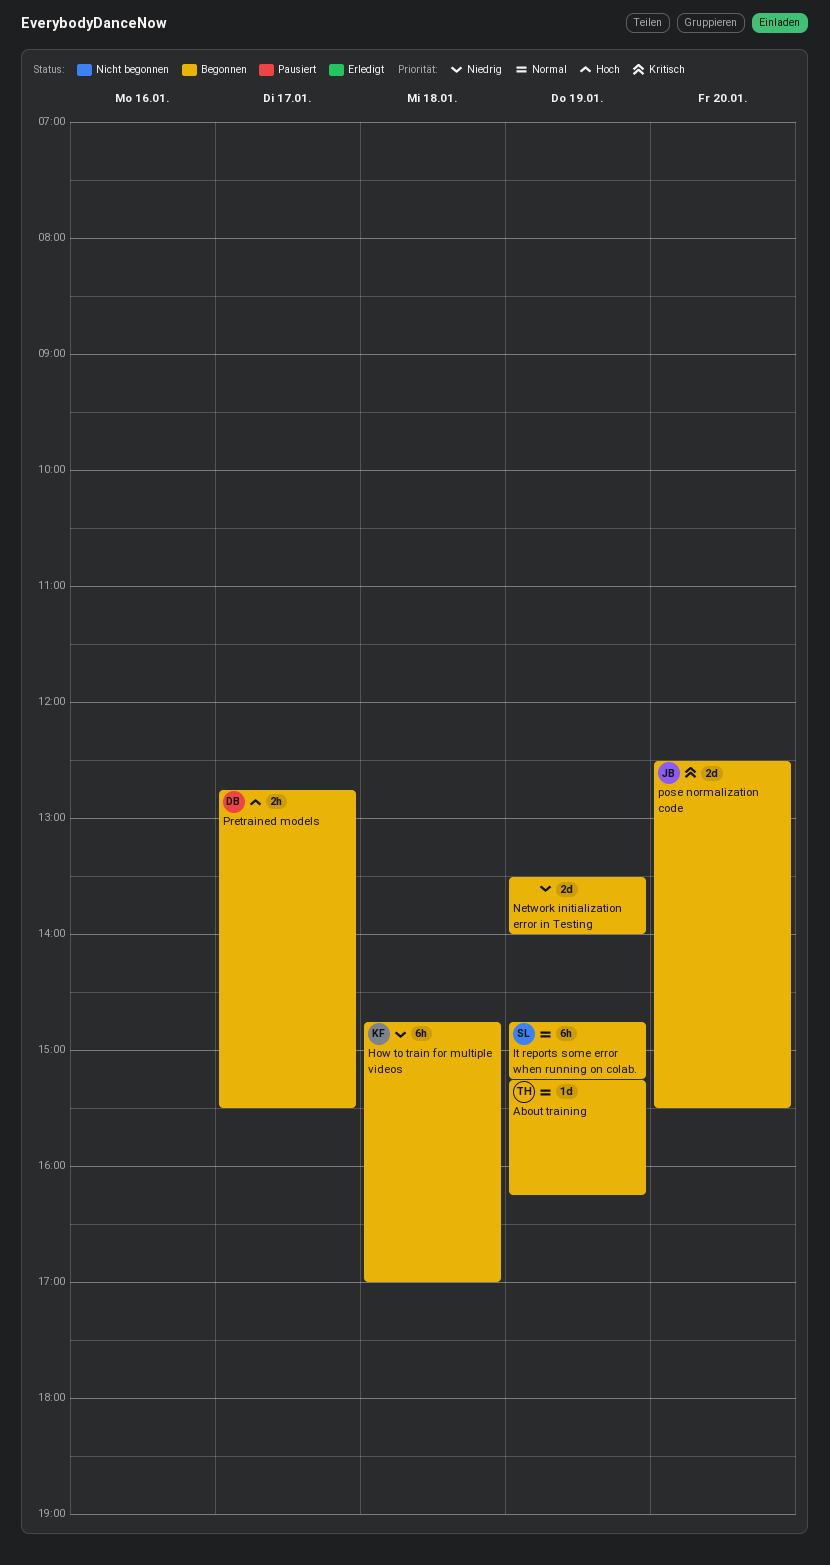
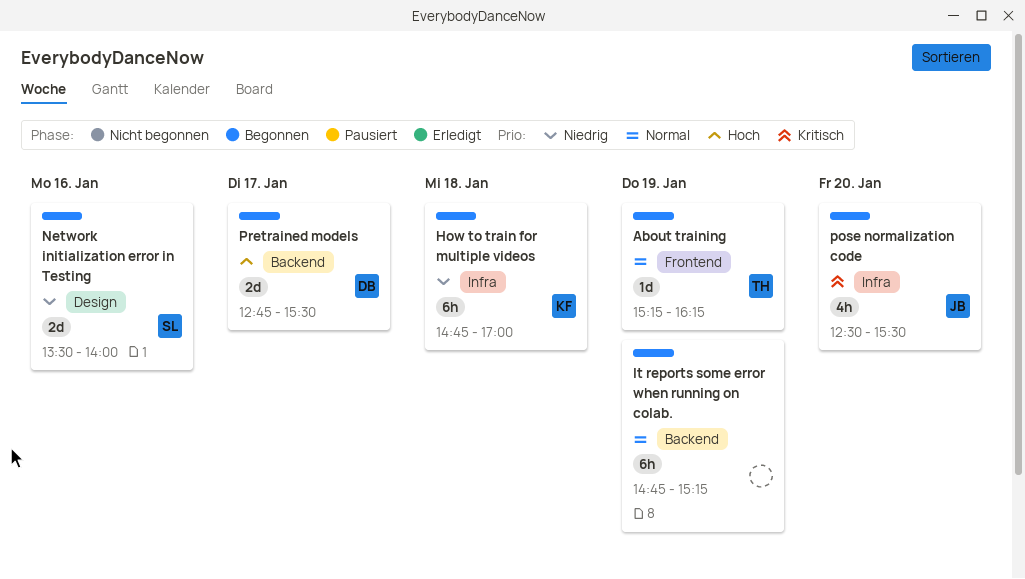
It reports some error when running on colab., owner: SL -> none
Network initialization error in Testing, owner: none -> SL
Network initialization error in Testing, day: Jan 19 -> Jan 16
pose normalization code, estimate: 2d -> 4h
Pretrained models, estimate: 2h -> 2d

